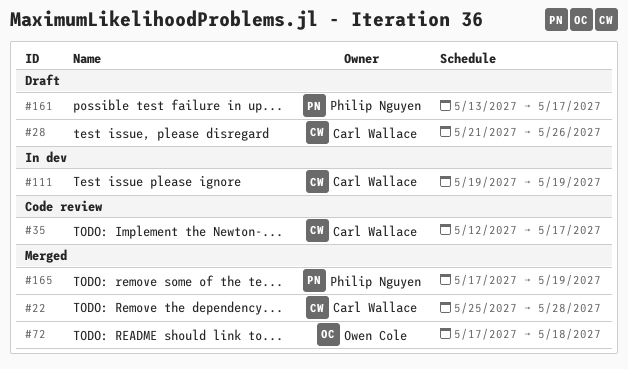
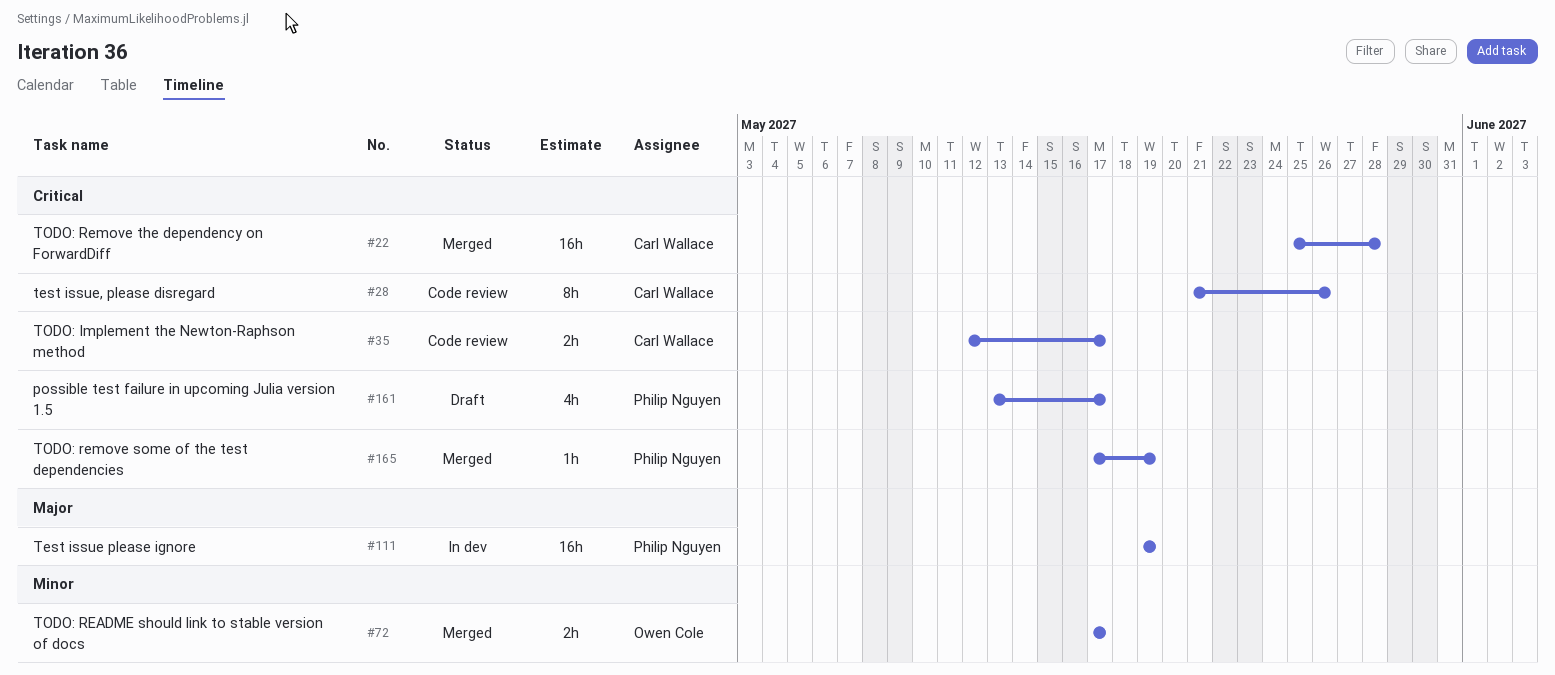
#28, status: Draft -> Code review
#72, due: May 18 -> May 17
#111, owner: Carl Wallace -> Philip Nguyen

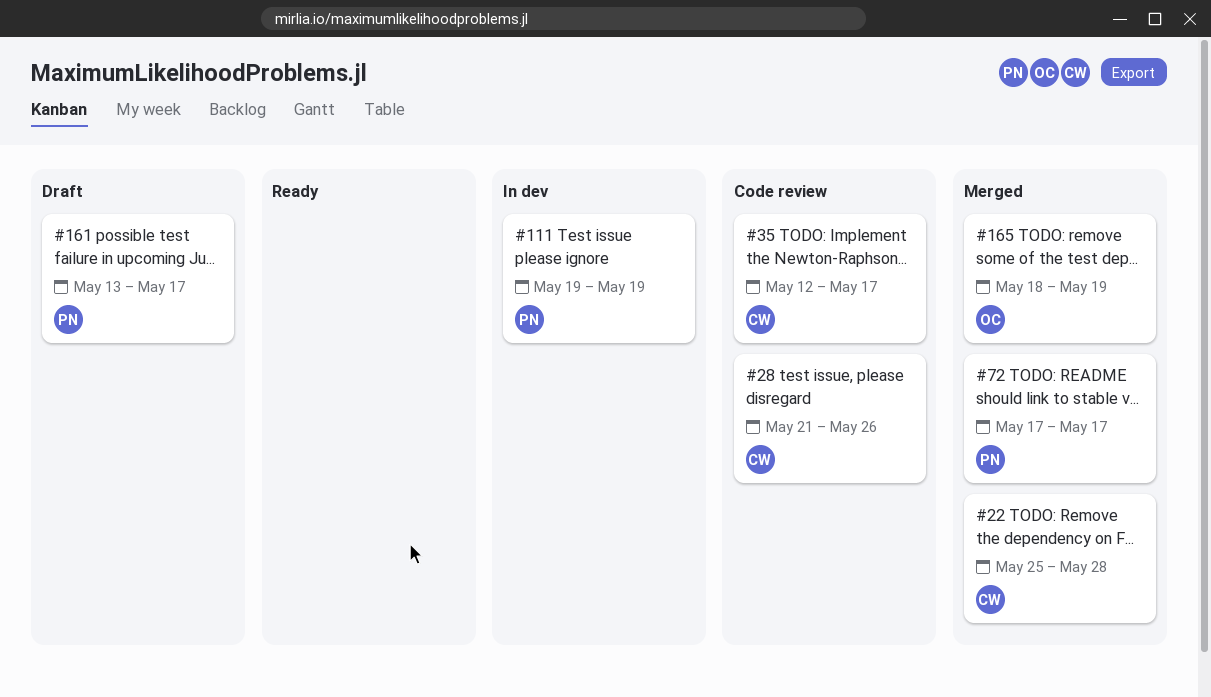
#72, owner: Owen Cole -> Philip Nguyen
#165, owner: Philip Nguyen -> Owen Cole
#165, start: May 17 -> May 18

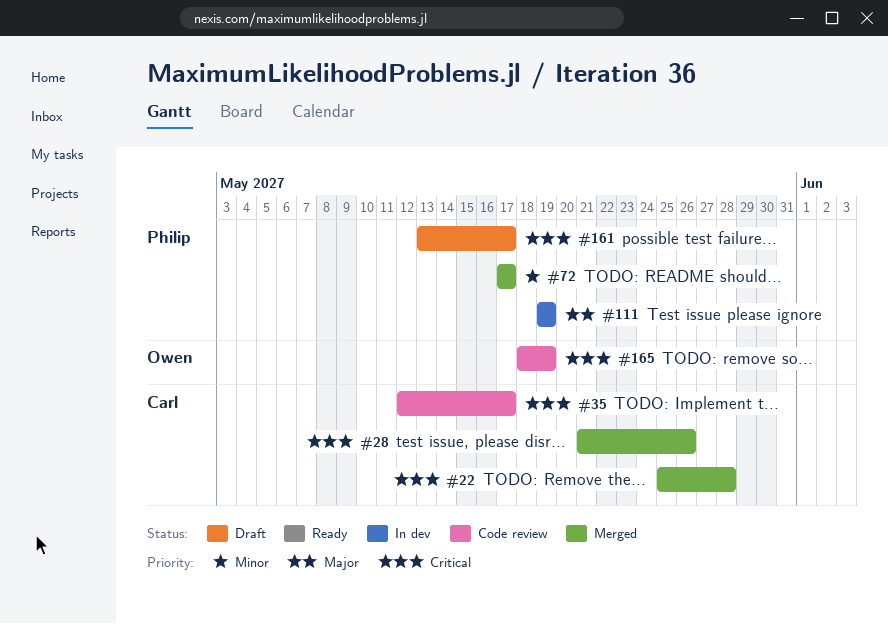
#28, status: Code review -> Merged
#165, status: Merged -> Code review

